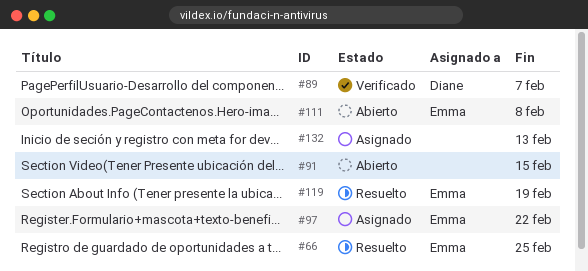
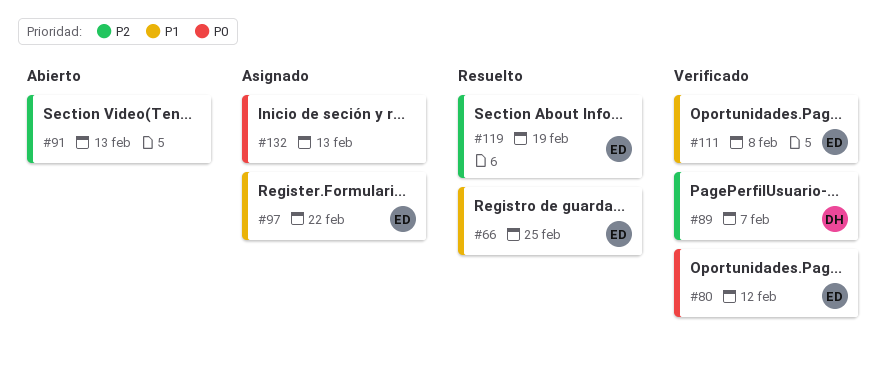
#80: none -> present
#91, due: Feb 15 -> Feb 13
#111, status: Abierto -> Verificado

